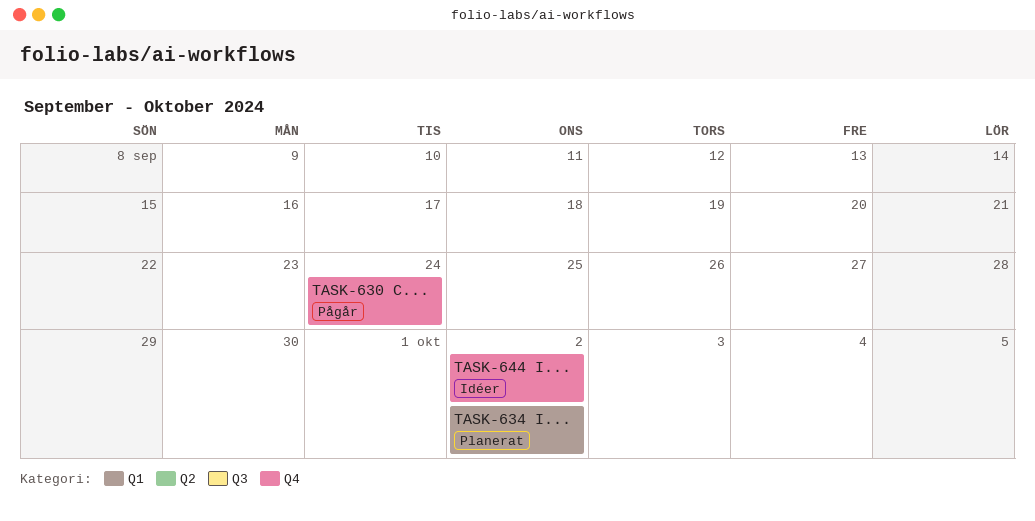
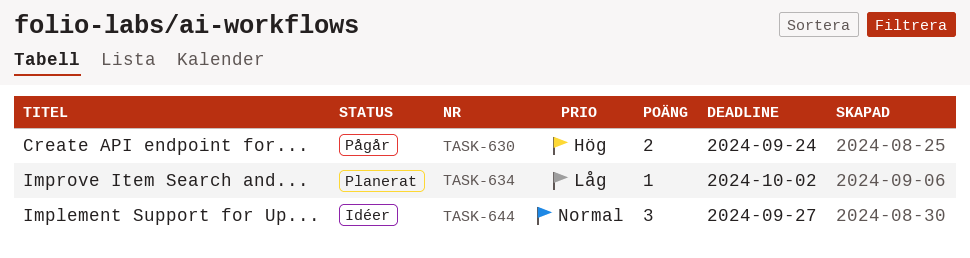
TASK-644, due: Oct 2 -> Sep 27

